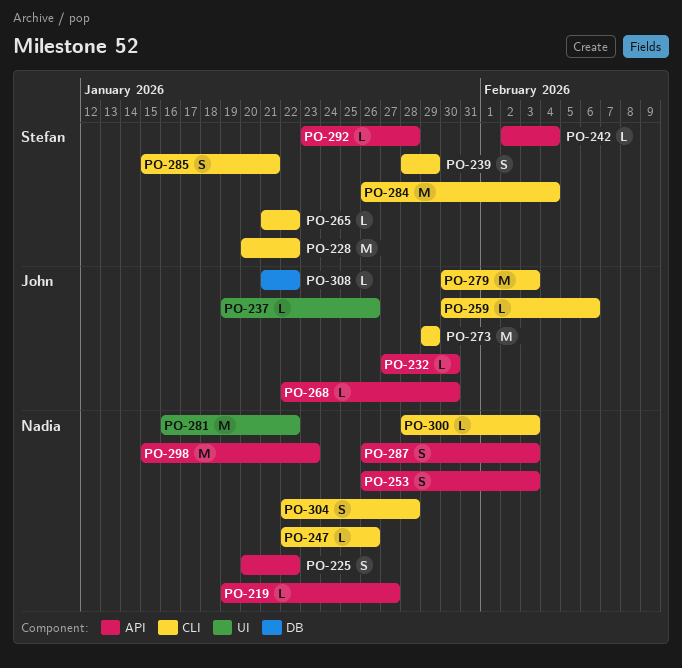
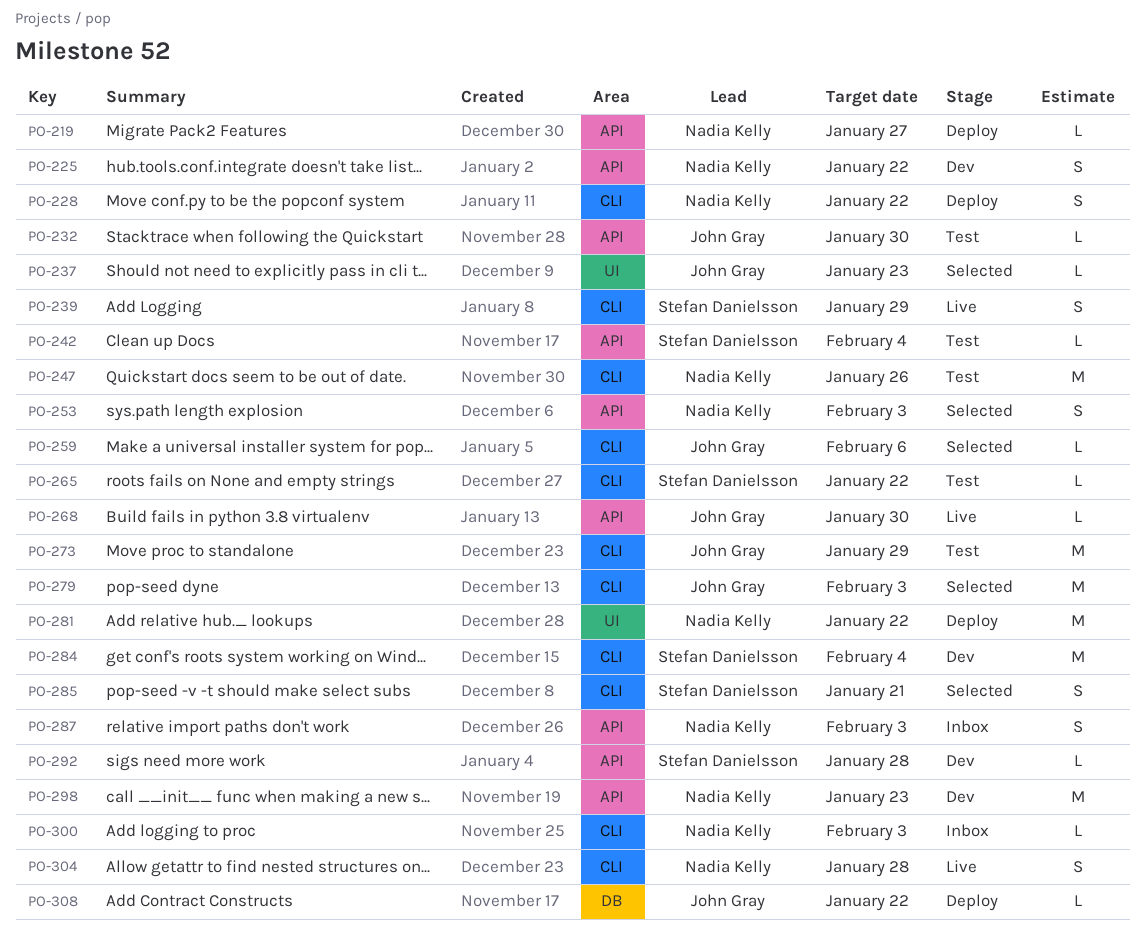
PO-228, owner: Stefan Danielsson -> Nadia Kelly
PO-228, estimate: M -> S
PO-237, due: Jan 26 -> Jan 23
PO-247, estimate: L -> M

